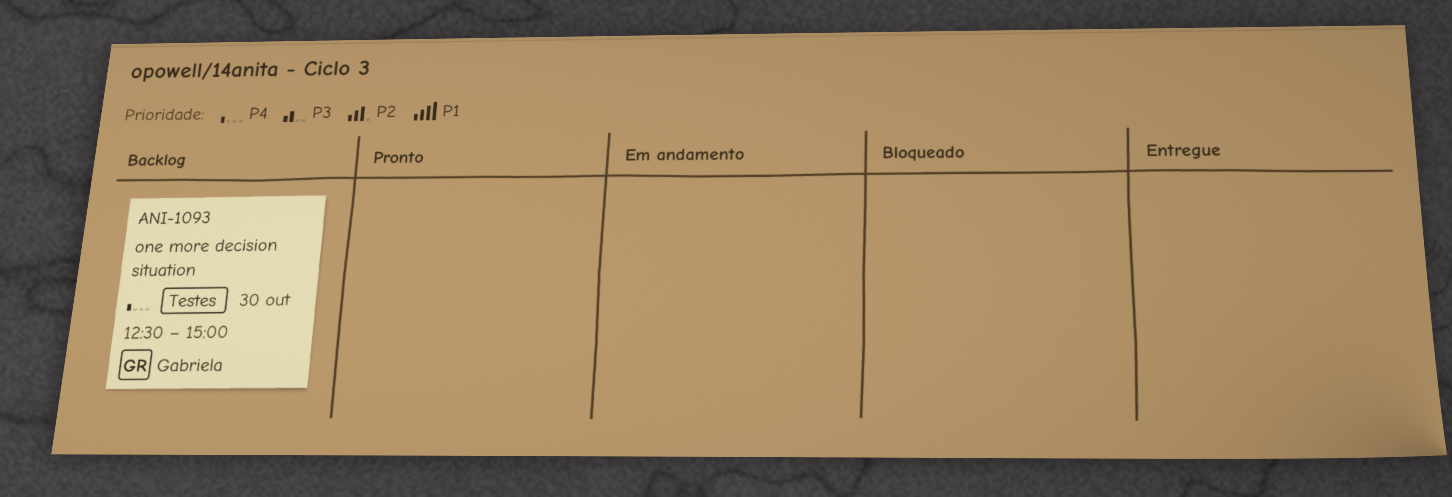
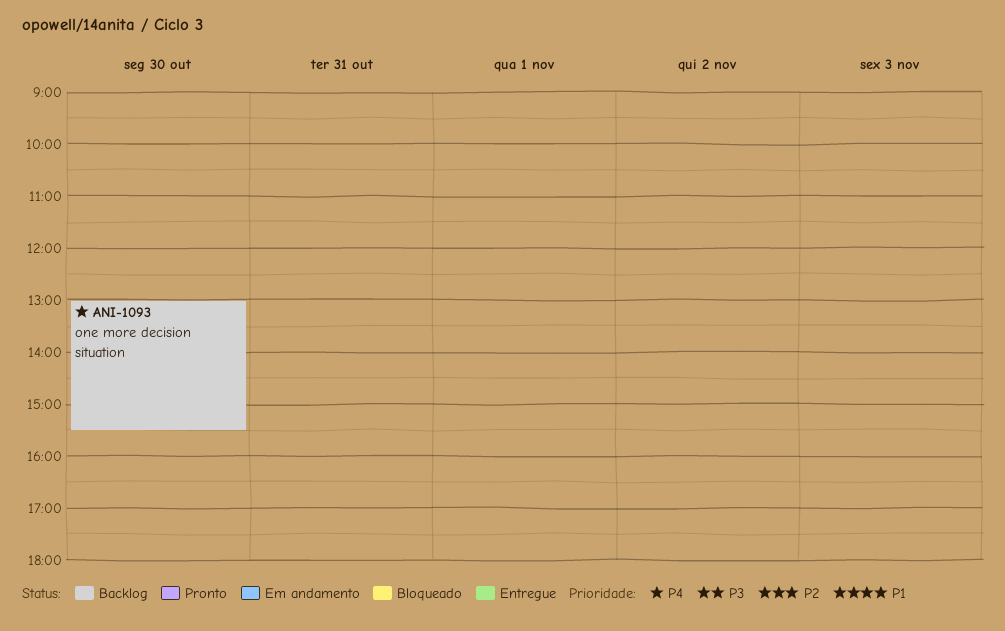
ANI-1093, begins: 12:30 -> 13:00
ANI-1093, ends: 15:00 -> 15:30

